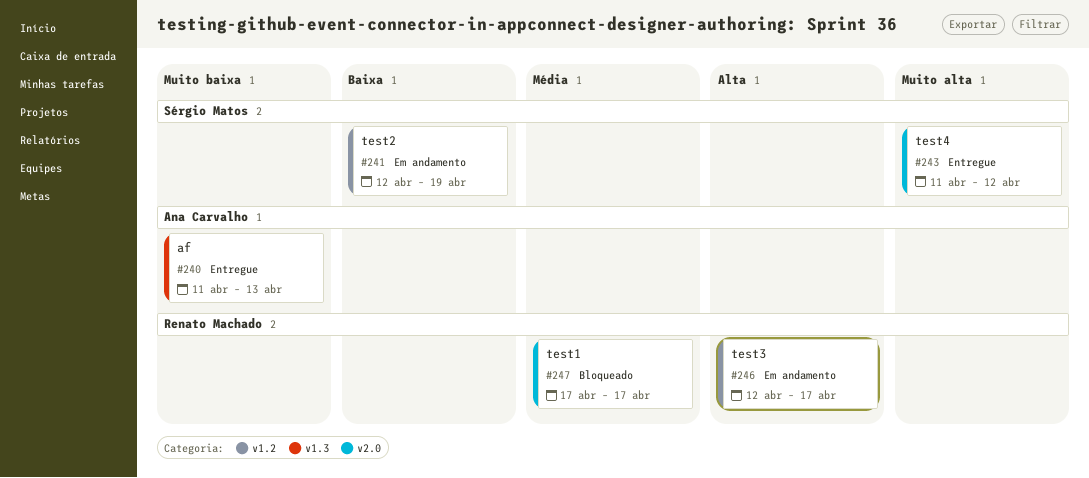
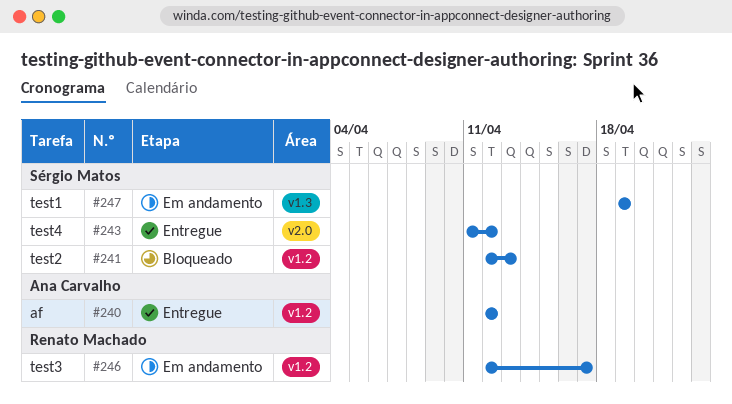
#240, label: v1.3 -> v1.2
#240, start: Apr 11 -> Apr 12
#240, due: Apr 13 -> Apr 12
#241, status: Em andamento -> Bloqueado
#241, due: Apr 19 -> Apr 13
#247, status: Bloqueado -> Em andamento
#247, owner: Renato Machado -> Sérgio Matos
#247, label: v2.0 -> v1.3
#247, start: Apr 17 -> Apr 19
#247, due: Apr 17 -> Apr 19

